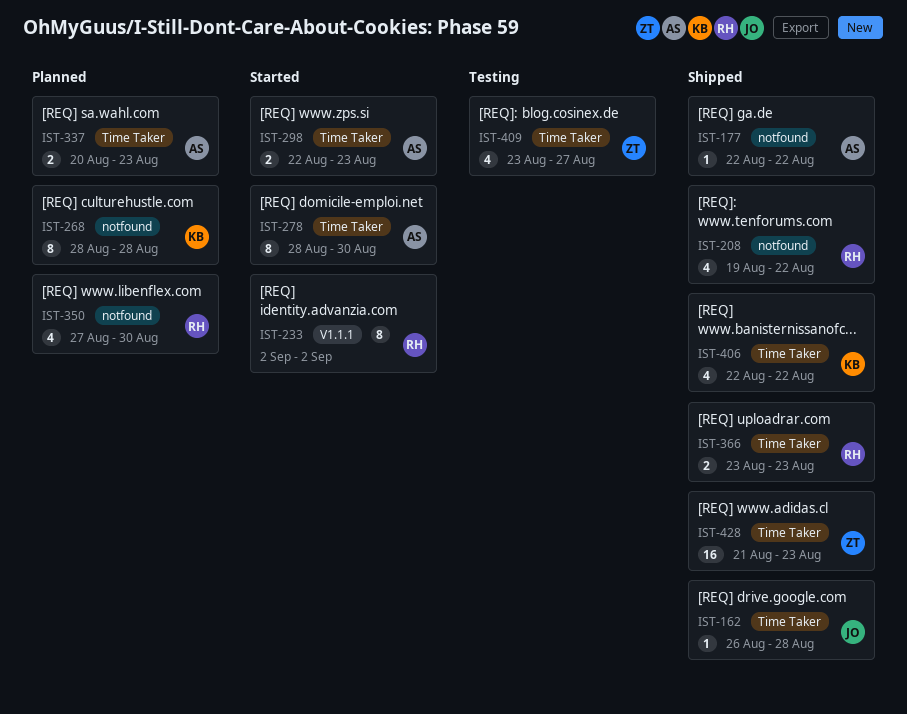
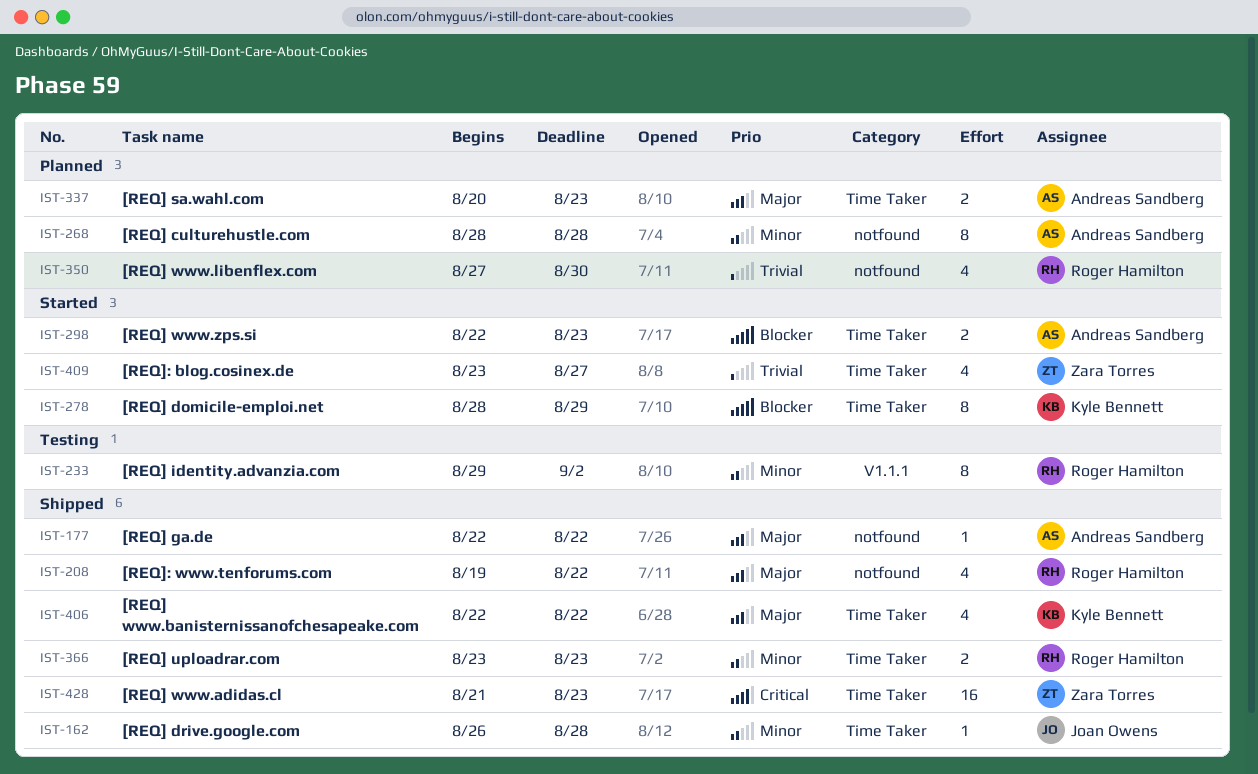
IST-233, status: Started -> Testing
IST-233, start: Sep 2 -> Aug 29
IST-268, owner: Kyle Bennett -> Andreas Sandberg
IST-278, owner: Andreas Sandberg -> Kyle Bennett
IST-278, due: Aug 30 -> Aug 29
IST-409, status: Testing -> Started

